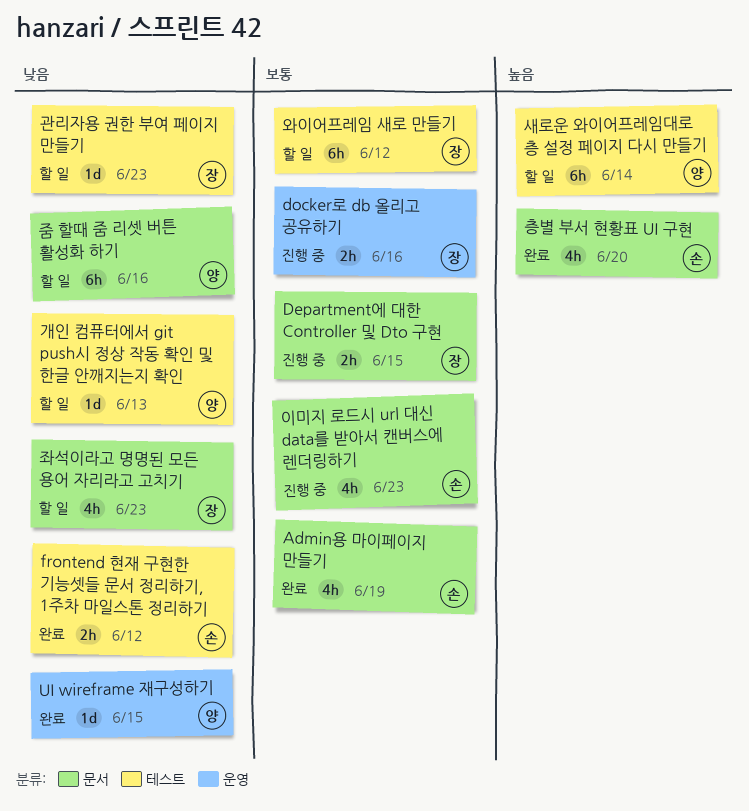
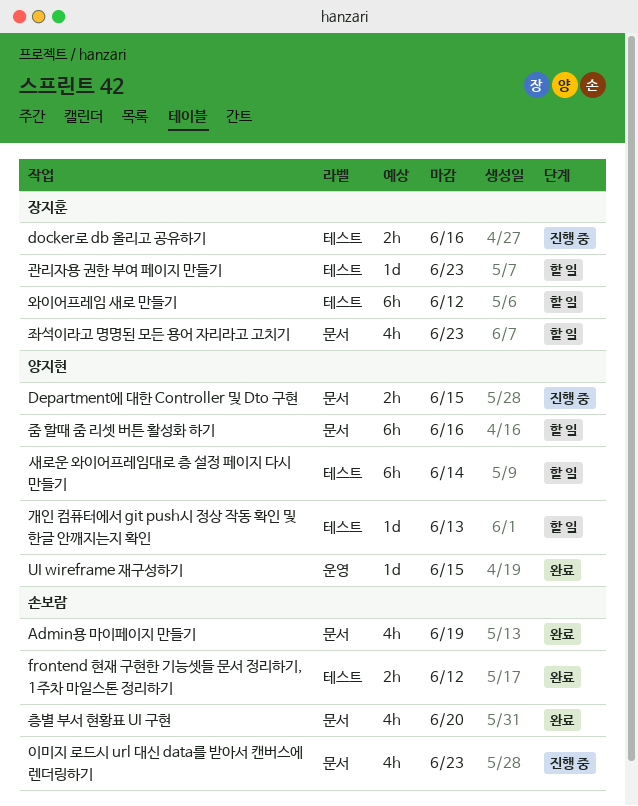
Department에 대한 Controller 및 Dto 구현, owner: 장지훈 -> 양지현
docker로 db 올리고 공유하기, label: 운영 -> 테스트

